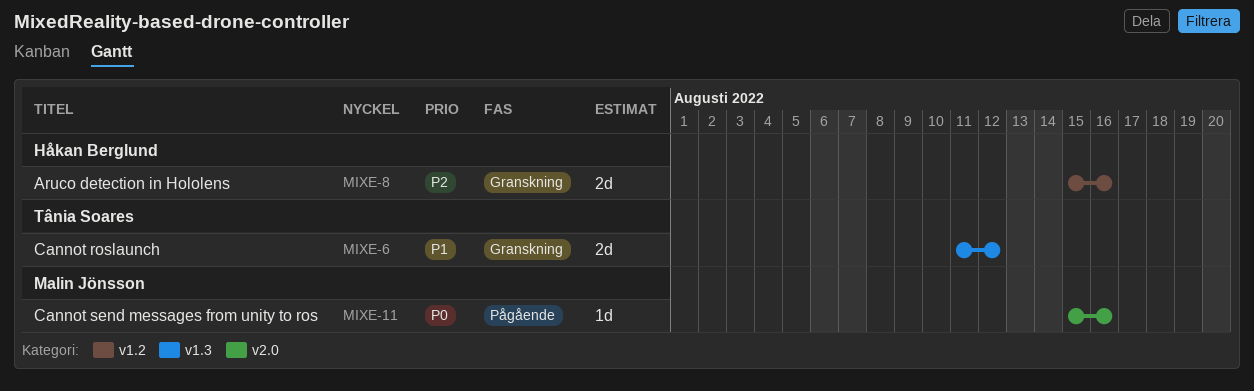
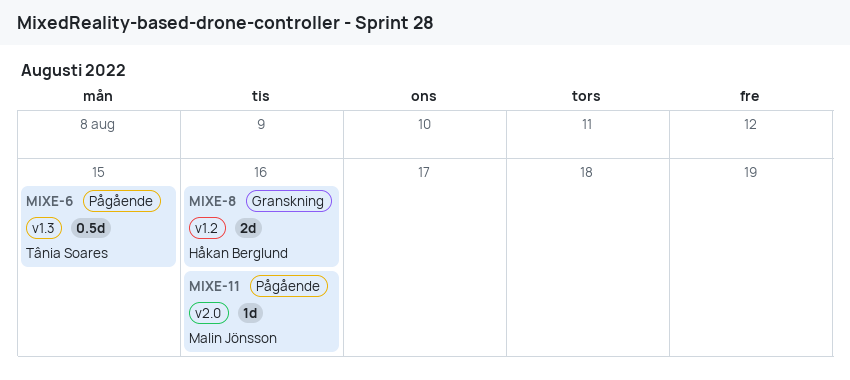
MIXE-6, status: Granskning -> Pågående
MIXE-6, estimate: 2d -> 0.5d
MIXE-6, due: Aug 12 -> Aug 15

